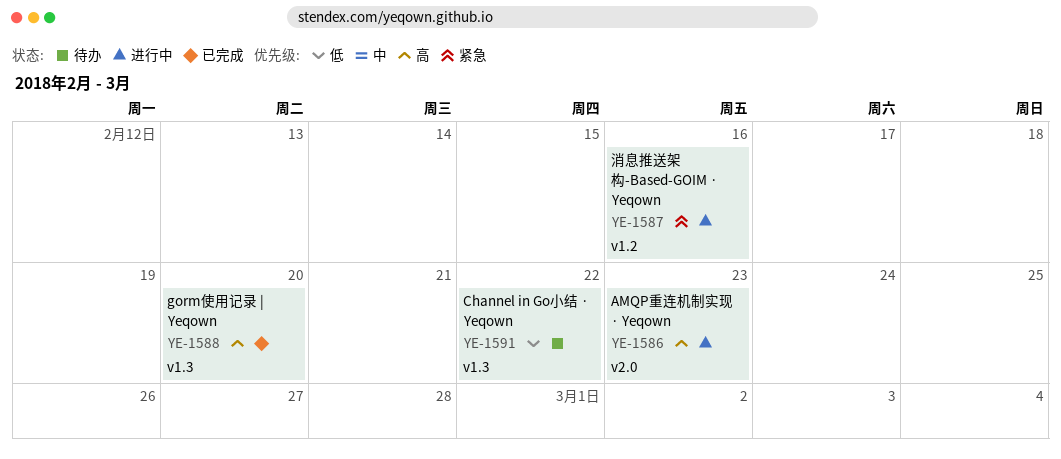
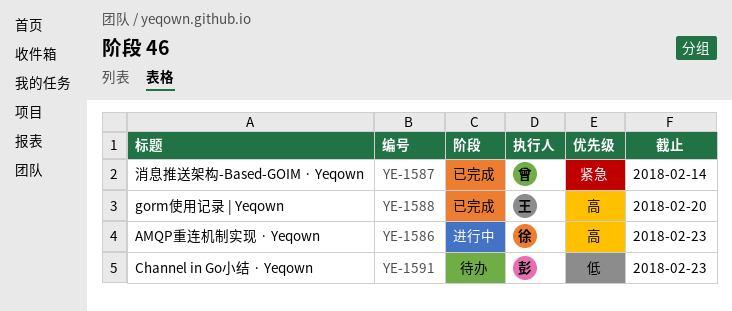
YE-1587, status: 进行中 -> 已完成
YE-1587, due: Feb 16 -> Feb 14
YE-1591, due: Feb 22 -> Feb 23

